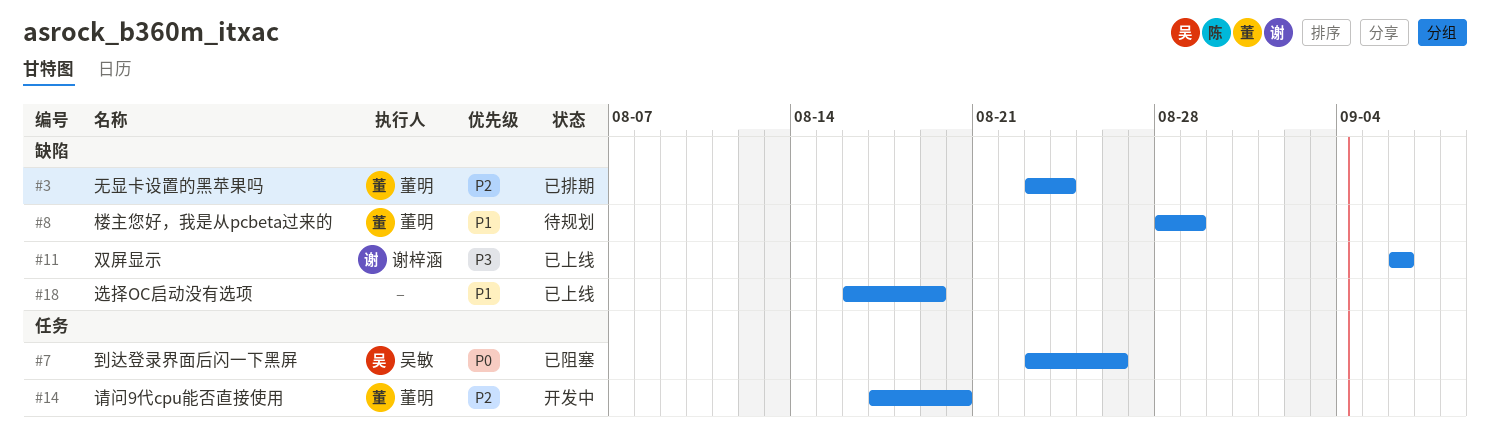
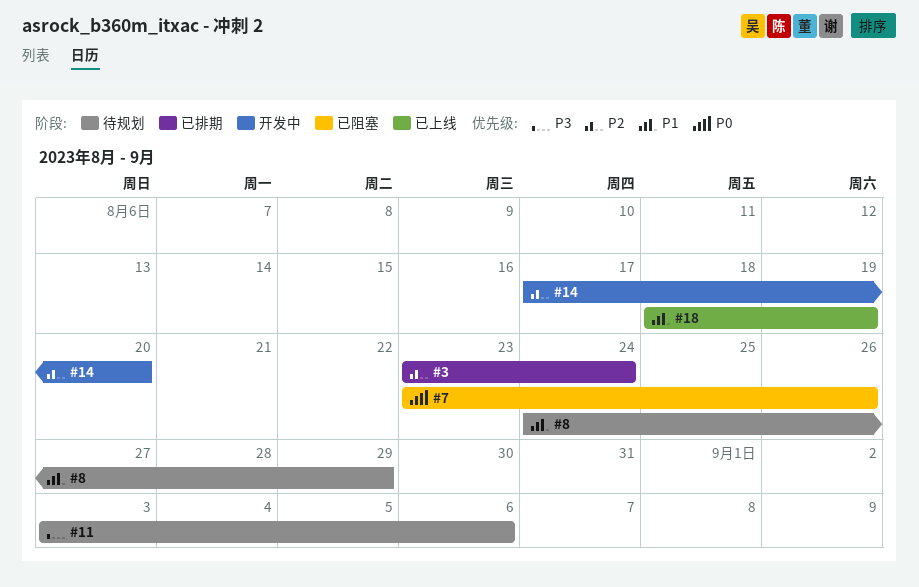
#8, start: Aug 28 -> Aug 24
#11, status: 已上线 -> 待规划
#11, start: Sep 6 -> Sep 3
#18, start: Aug 16 -> Aug 18

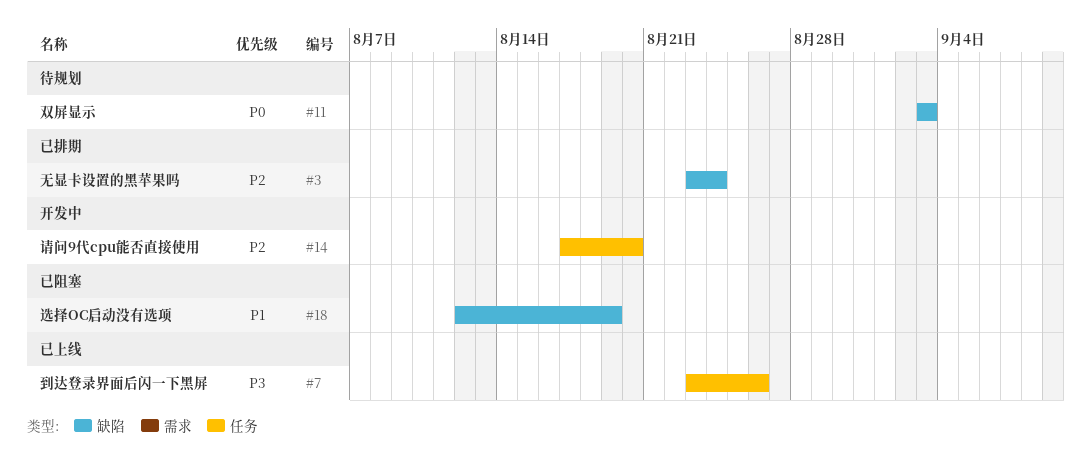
#7, status: 已阻塞 -> 已上线
#7, priority: P0 -> P3
#8: present -> none
#11, priority: P3 -> P0
#11, due: Sep 6 -> Sep 3
#18, status: 已上线 -> 已阻塞
#18, start: Aug 18 -> Aug 12

